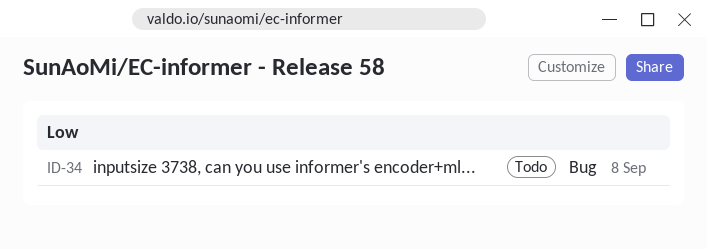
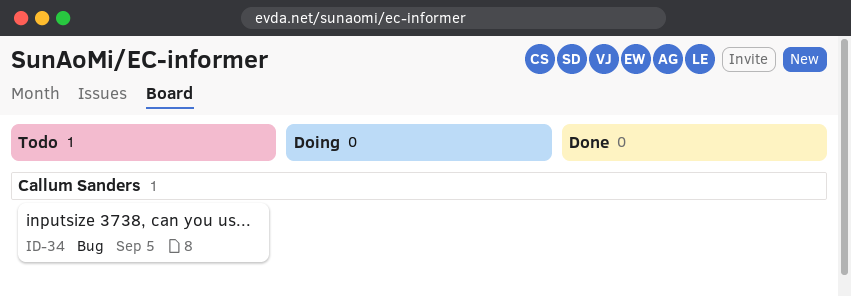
ID-34, due: Sep 8 -> Sep 5

